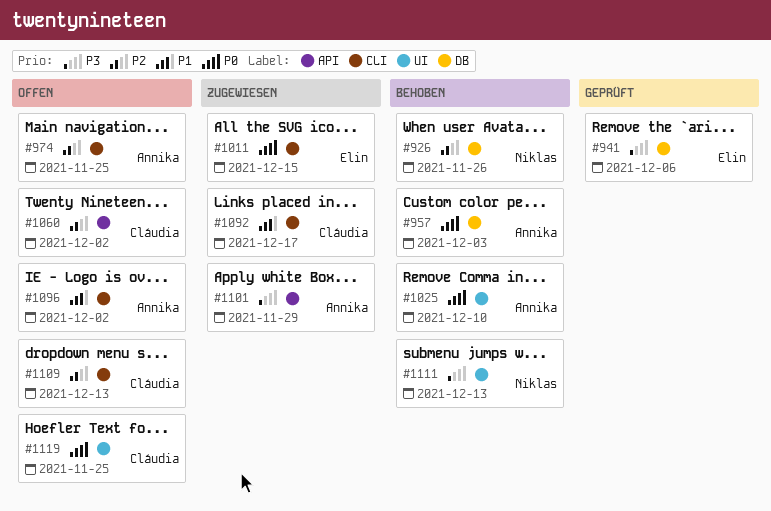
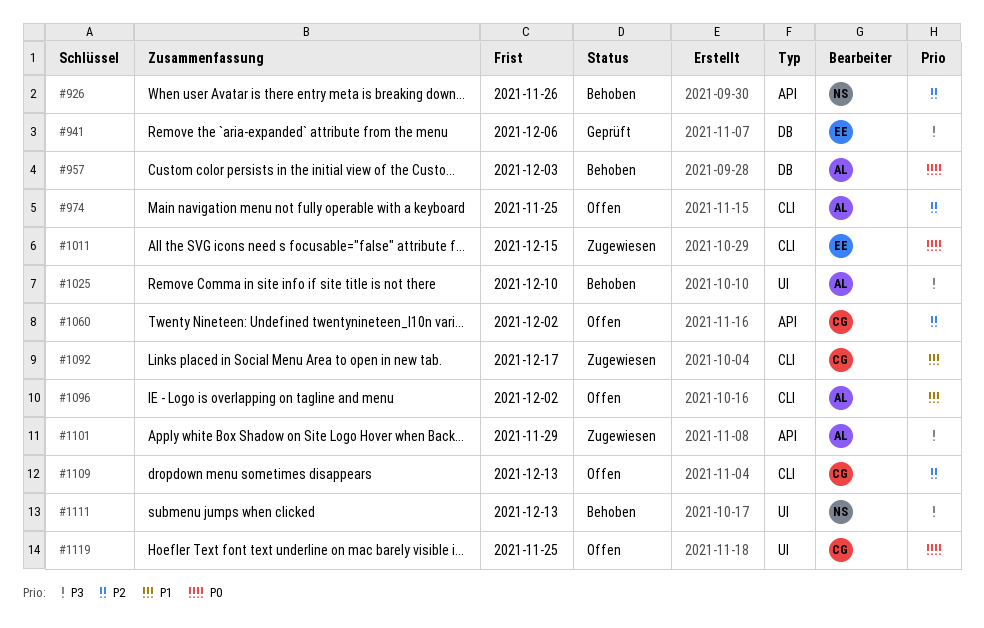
#926, label: DB -> API
#1025, priority: P0 -> P3

